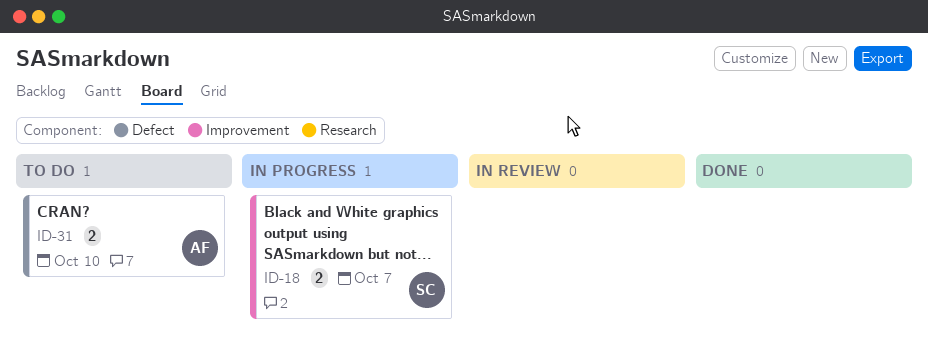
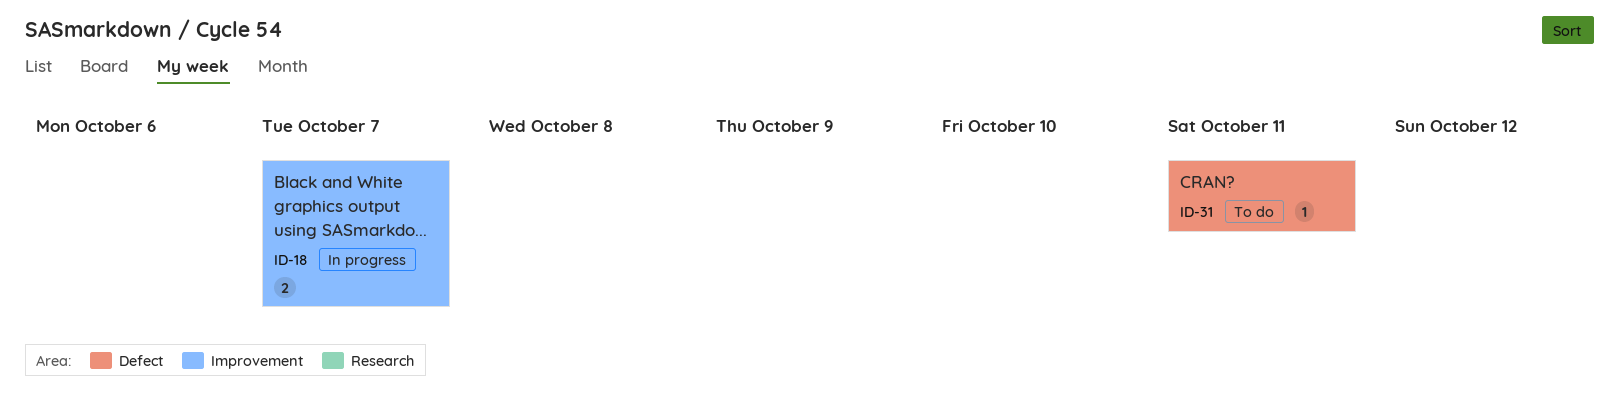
ID-31, estimate: 2 -> 1
ID-31, due: Oct 10 -> Oct 11

